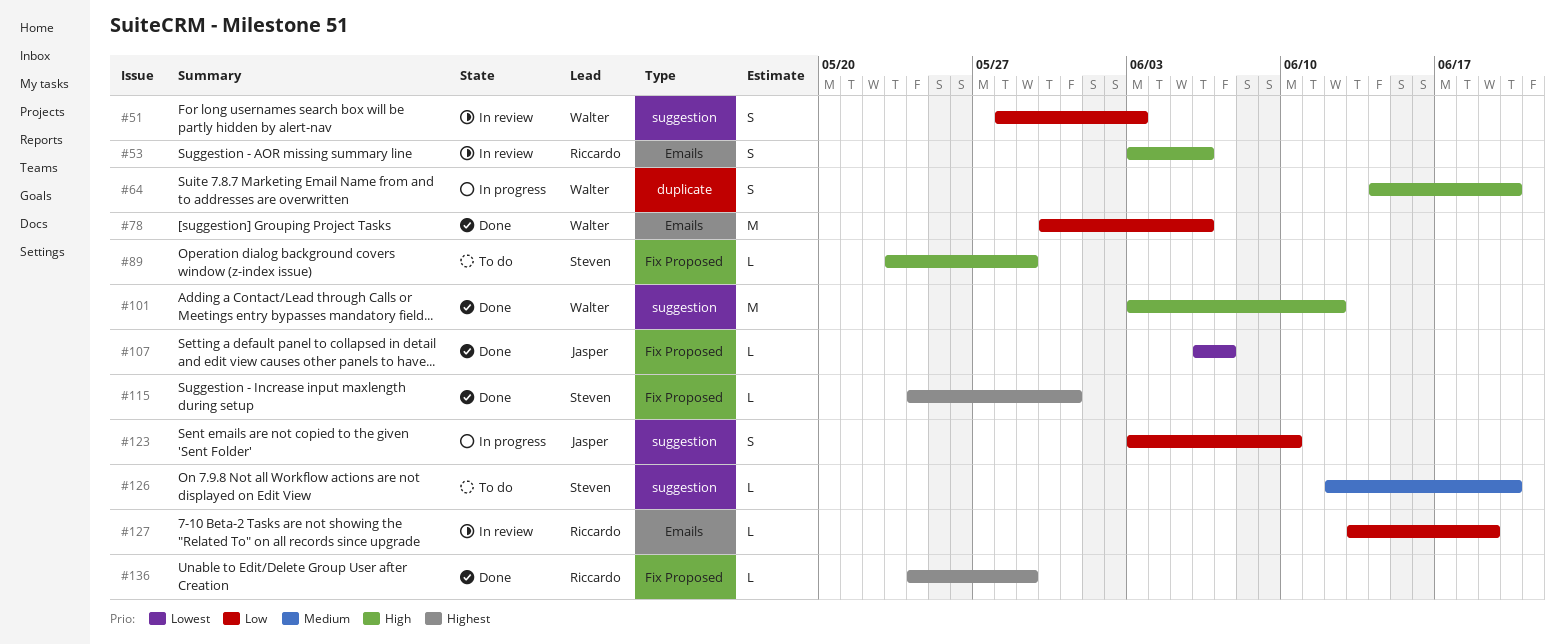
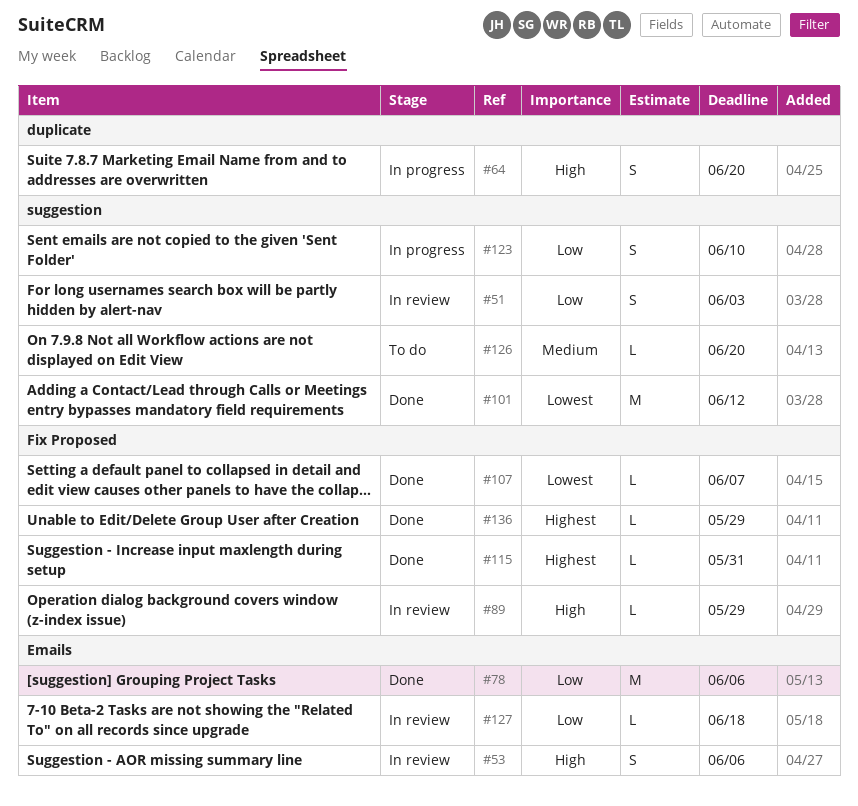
#89, status: To do -> In review
#101, priority: High -> Lowest
#127, due: Jun 19 -> Jun 18

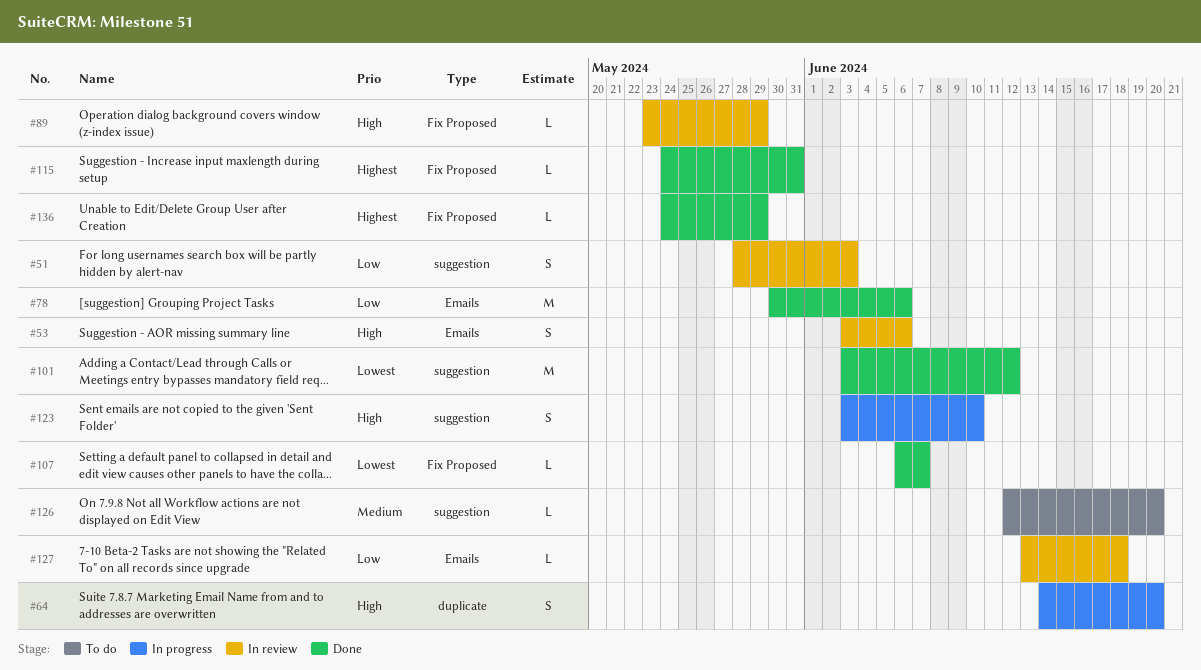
#123, priority: Low -> High

